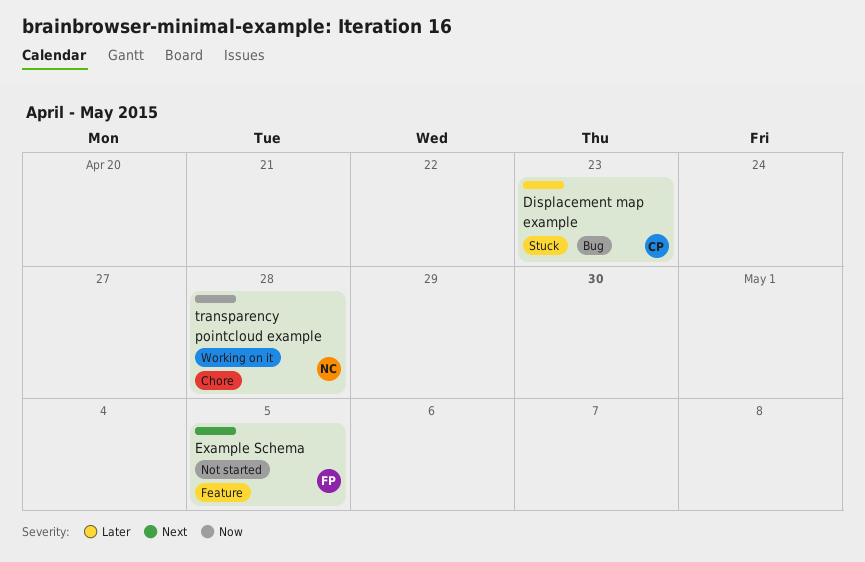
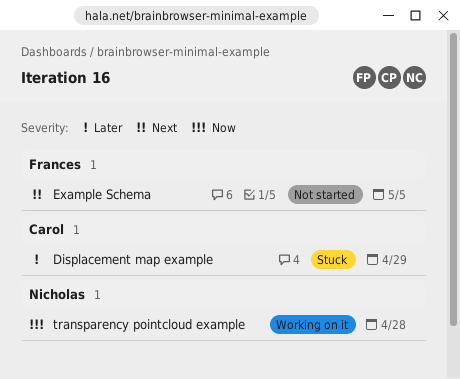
Displacement map example, due: Apr 23 -> Apr 29

